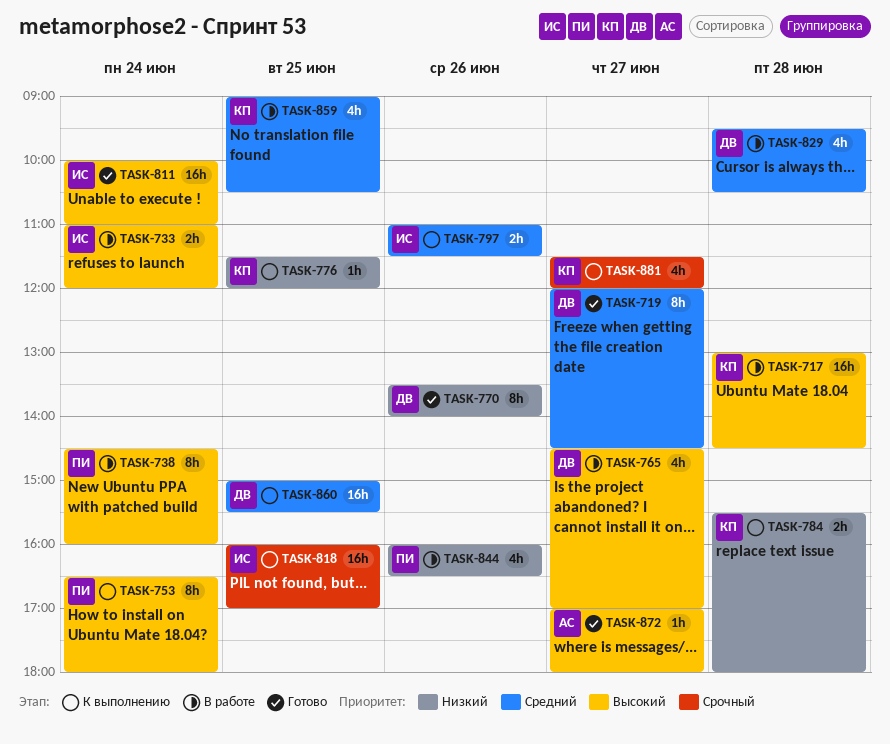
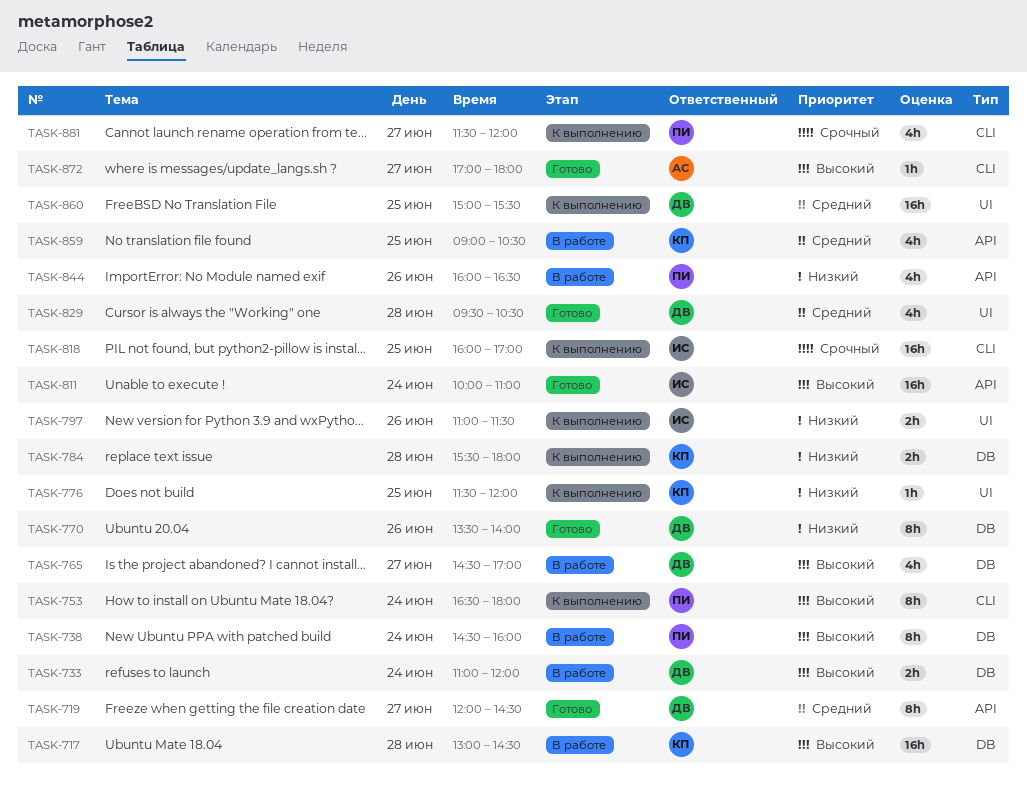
TASK-733, owner: ИС -> ДВ
TASK-797, priority: Средний -> Низкий
TASK-829, status: В работе -> Готово
TASK-881, owner: КП -> ПИ

